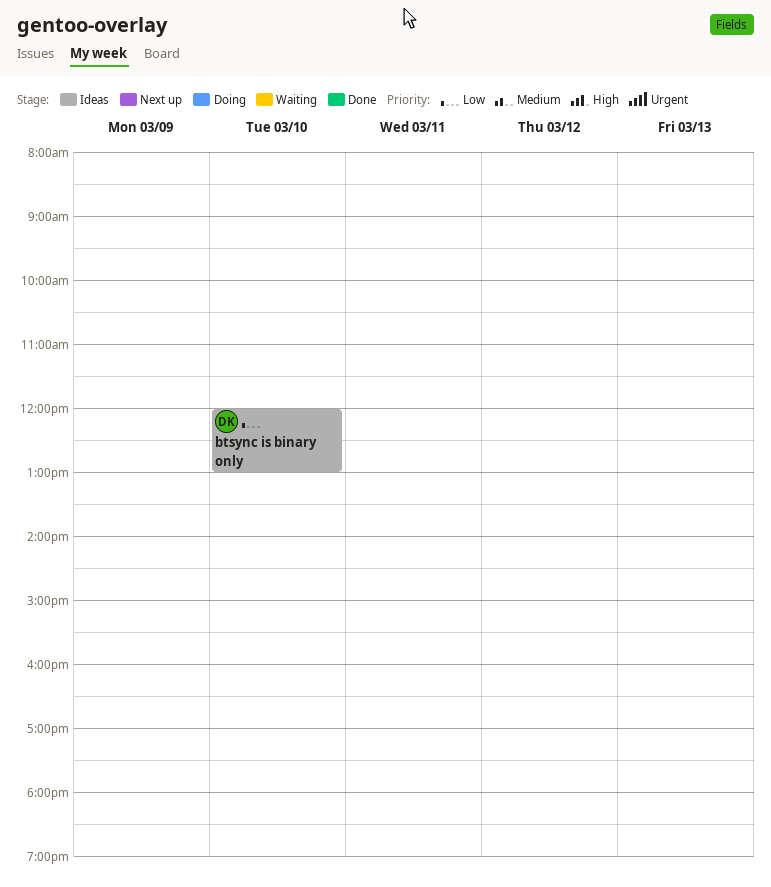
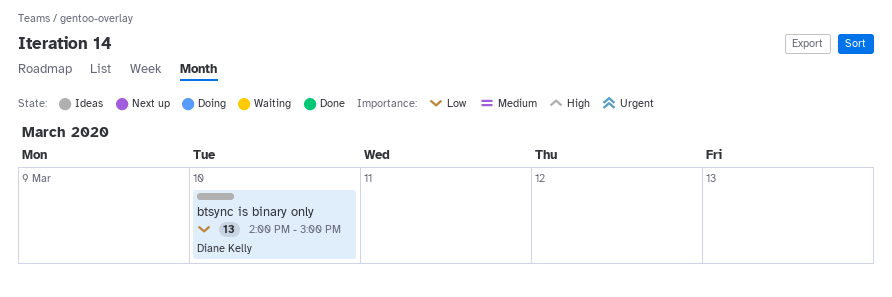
btsync is binary only, begins: 12:00 -> 14:00
btsync is binary only, ends: 13:00 -> 15:00

